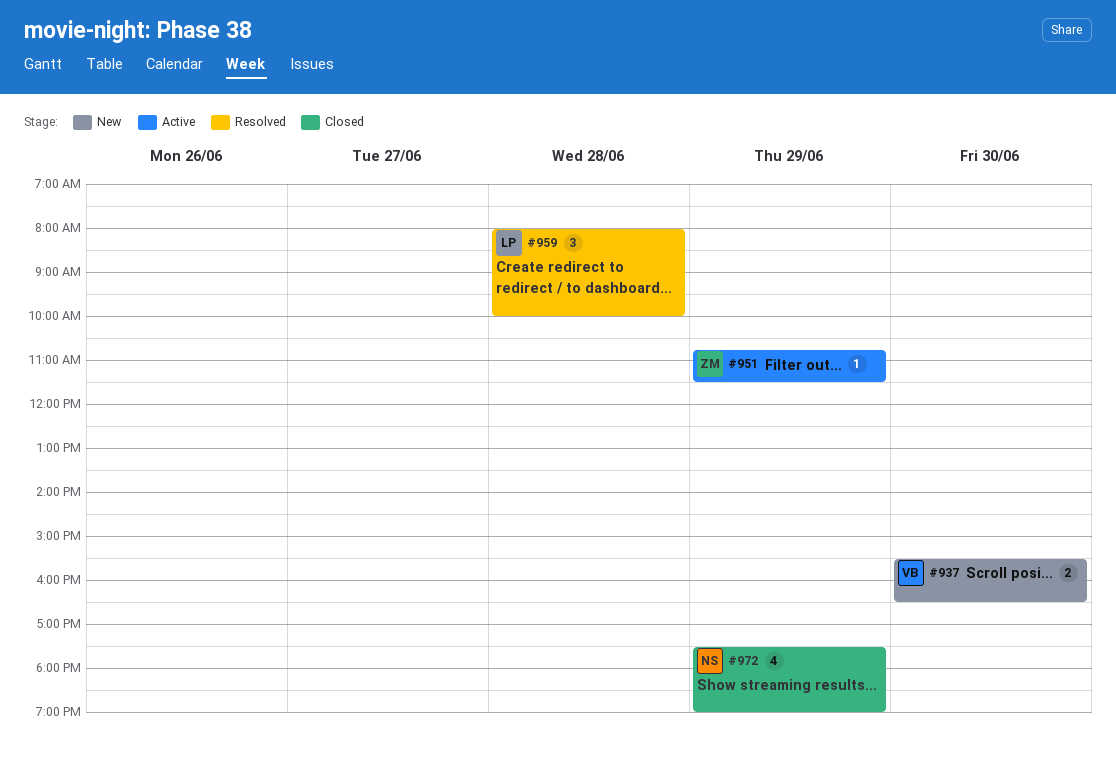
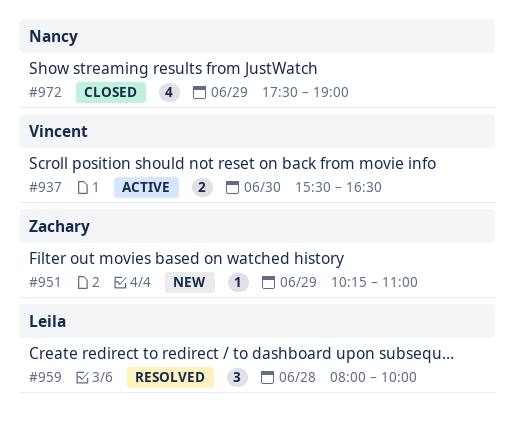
#937, status: New -> Active
#951, status: Active -> New
#951, begins: 10:45 -> 10:15
#951, ends: 11:30 -> 11:00

